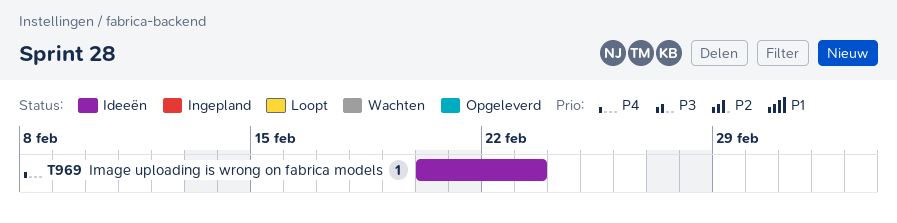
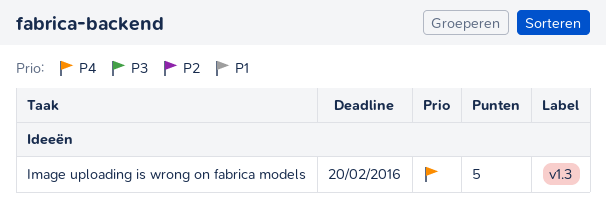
Image uploading is wrong on fabrica models, estimate: 1 -> 5
Image uploading is wrong on fabrica models, due: Feb 23 -> Feb 20

